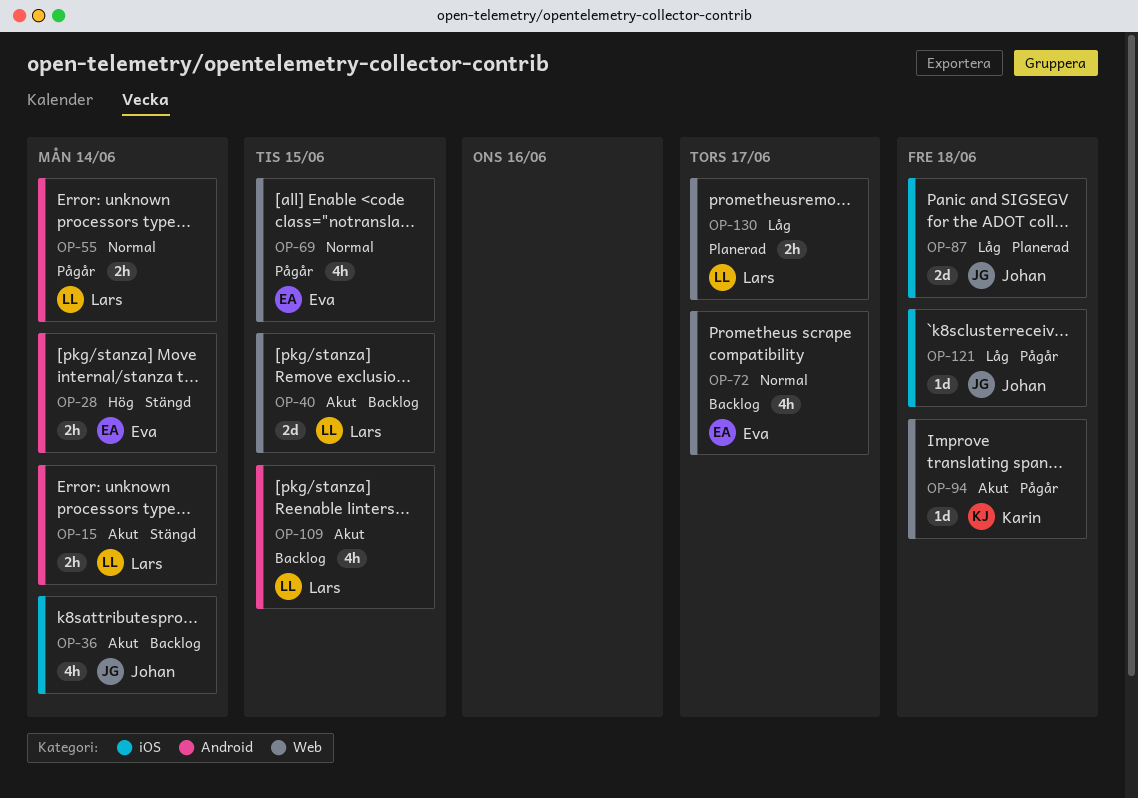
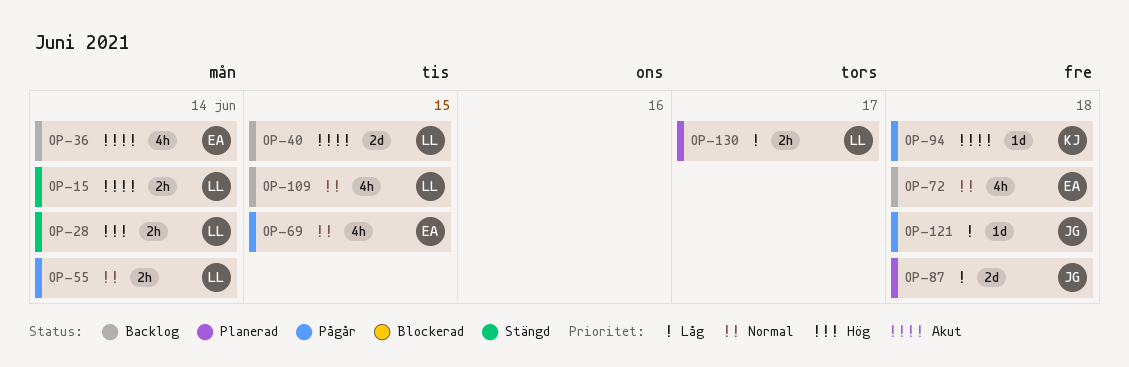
OP-28, owner: Eva -> Lars
OP-36, owner: Johan -> Eva
OP-72, due: Jun 17 -> Jun 18
OP-109, priority: Akut -> Normal

